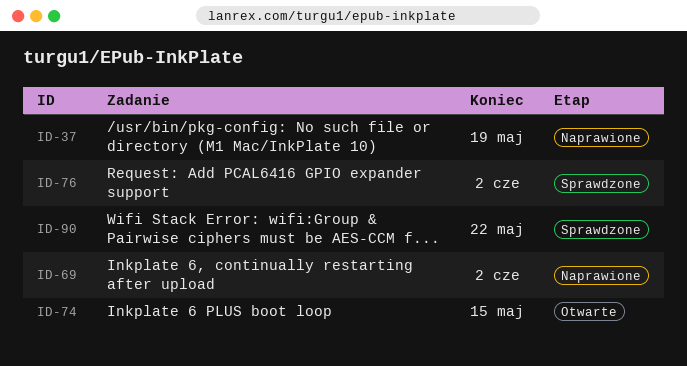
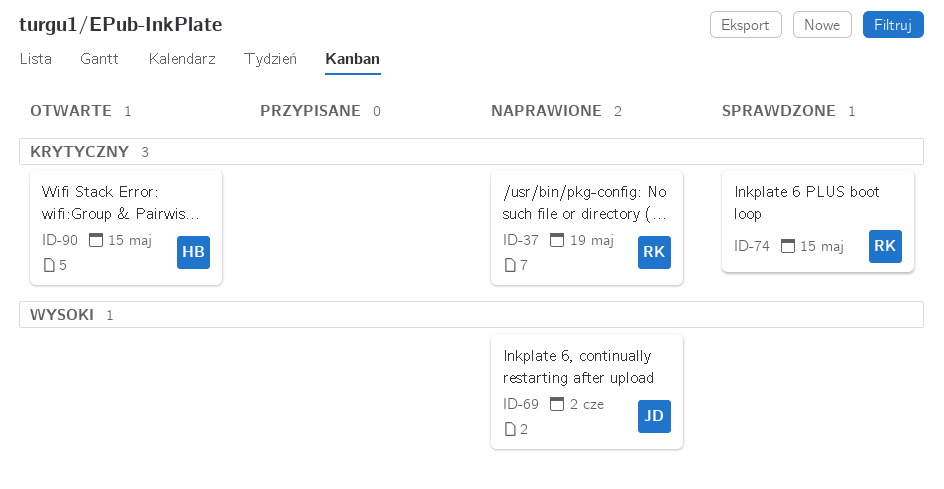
ID-74, status: Otwarte -> Sprawdzone
ID-76: present -> none
ID-90, status: Sprawdzone -> Otwarte
ID-90, due: May 22 -> May 15

